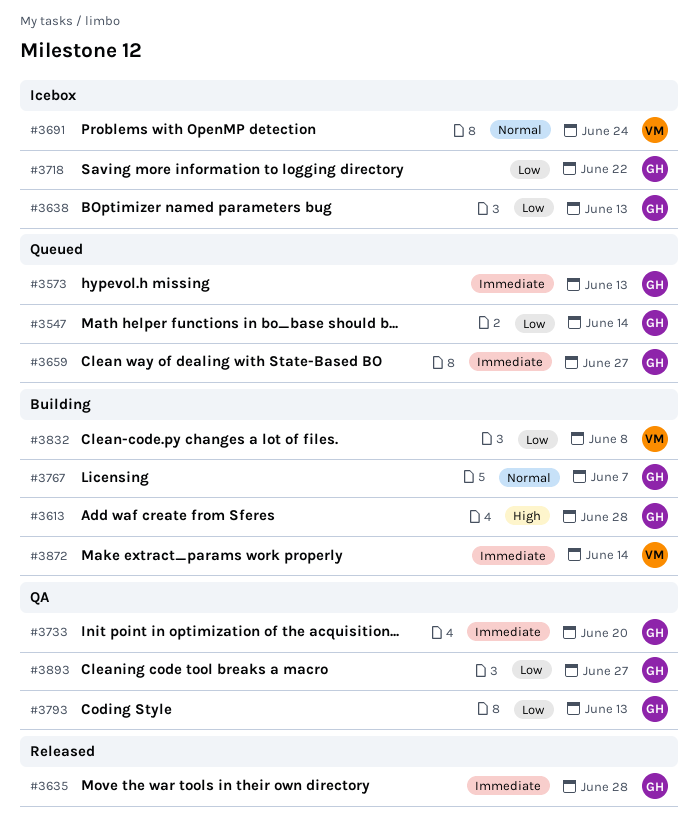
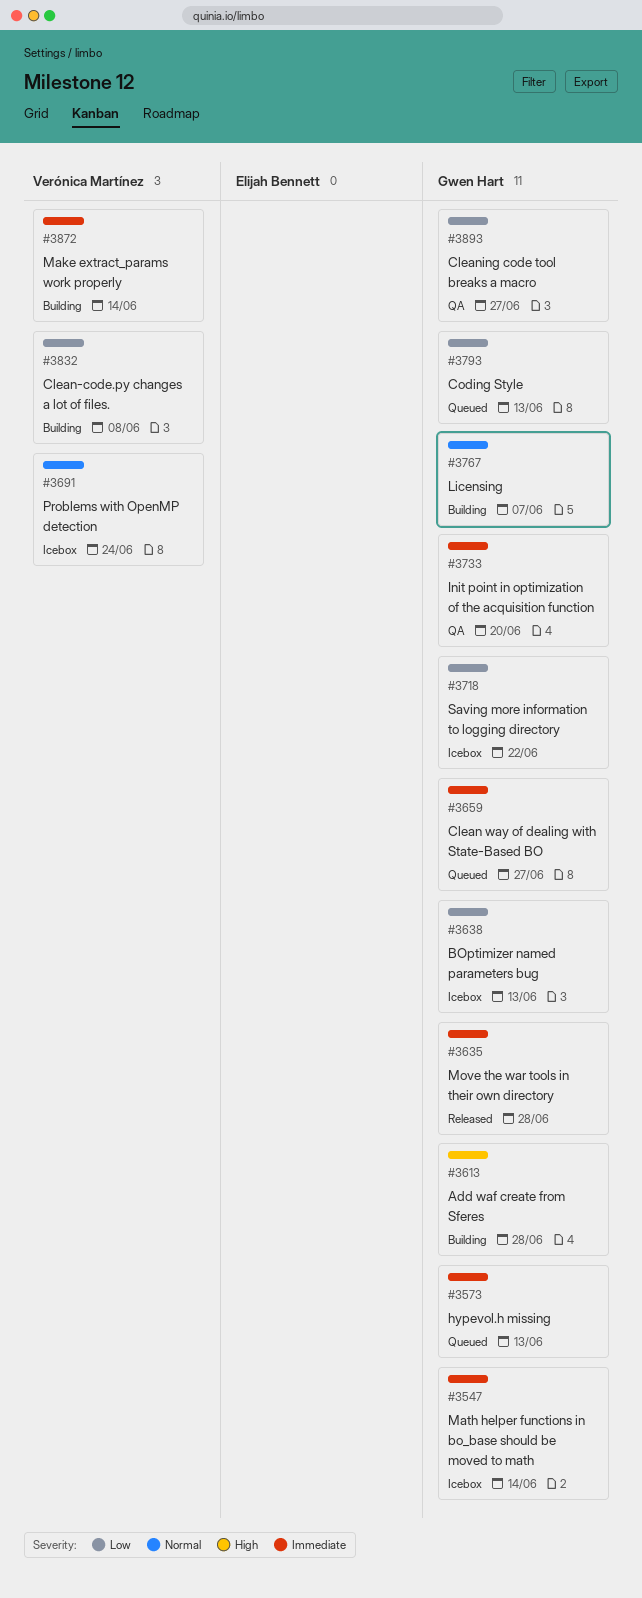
#3547, status: Queued -> Icebox
#3547, priority: Low -> Immediate
#3793, status: QA -> Queued

